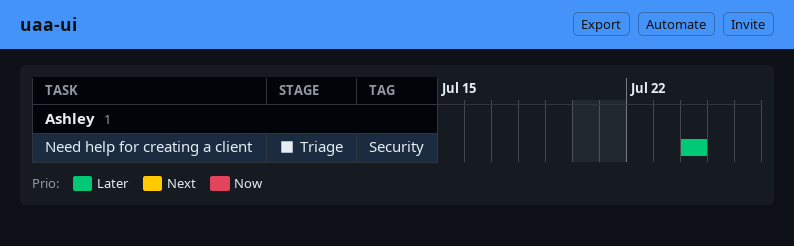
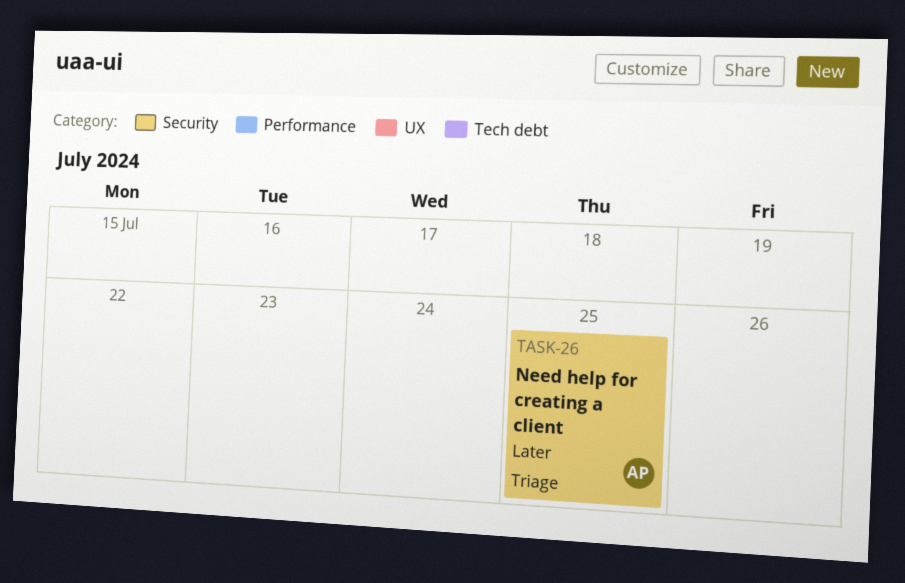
Need help for creating a client, due: Jul 24 -> Jul 25

